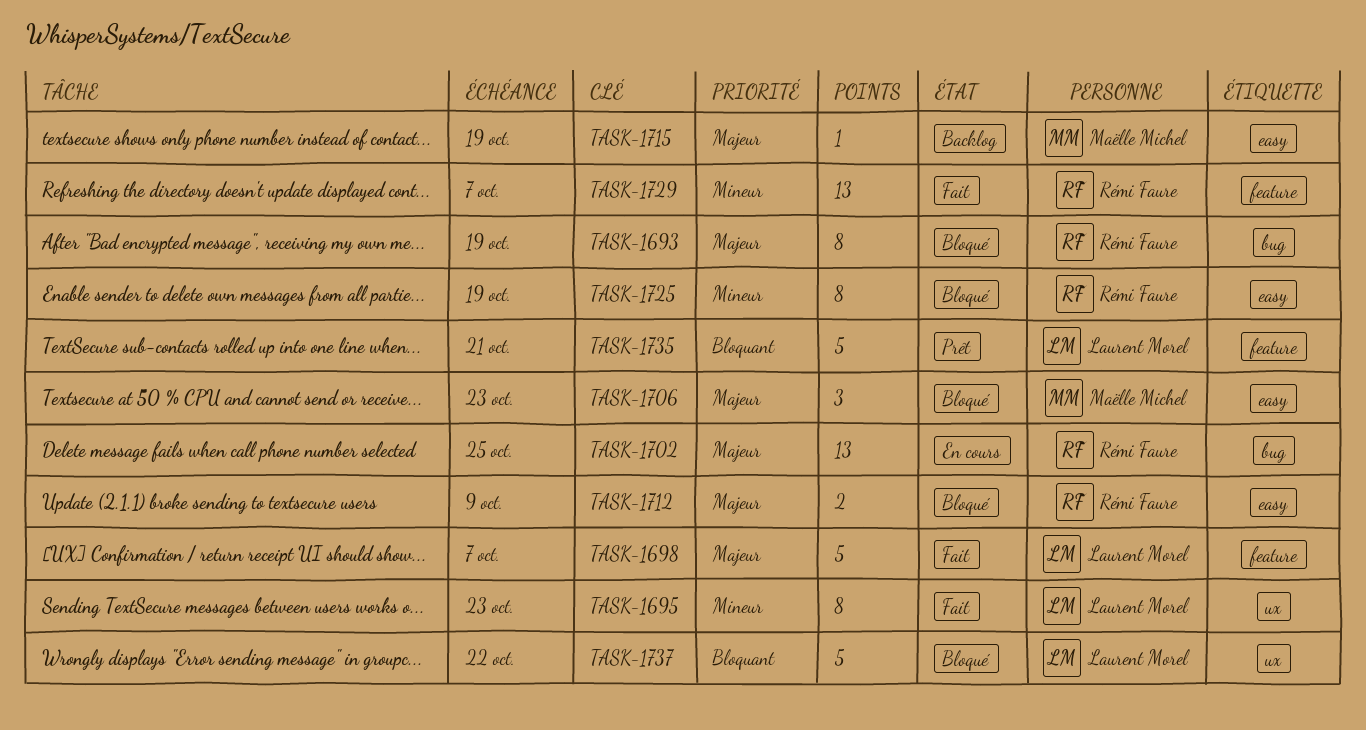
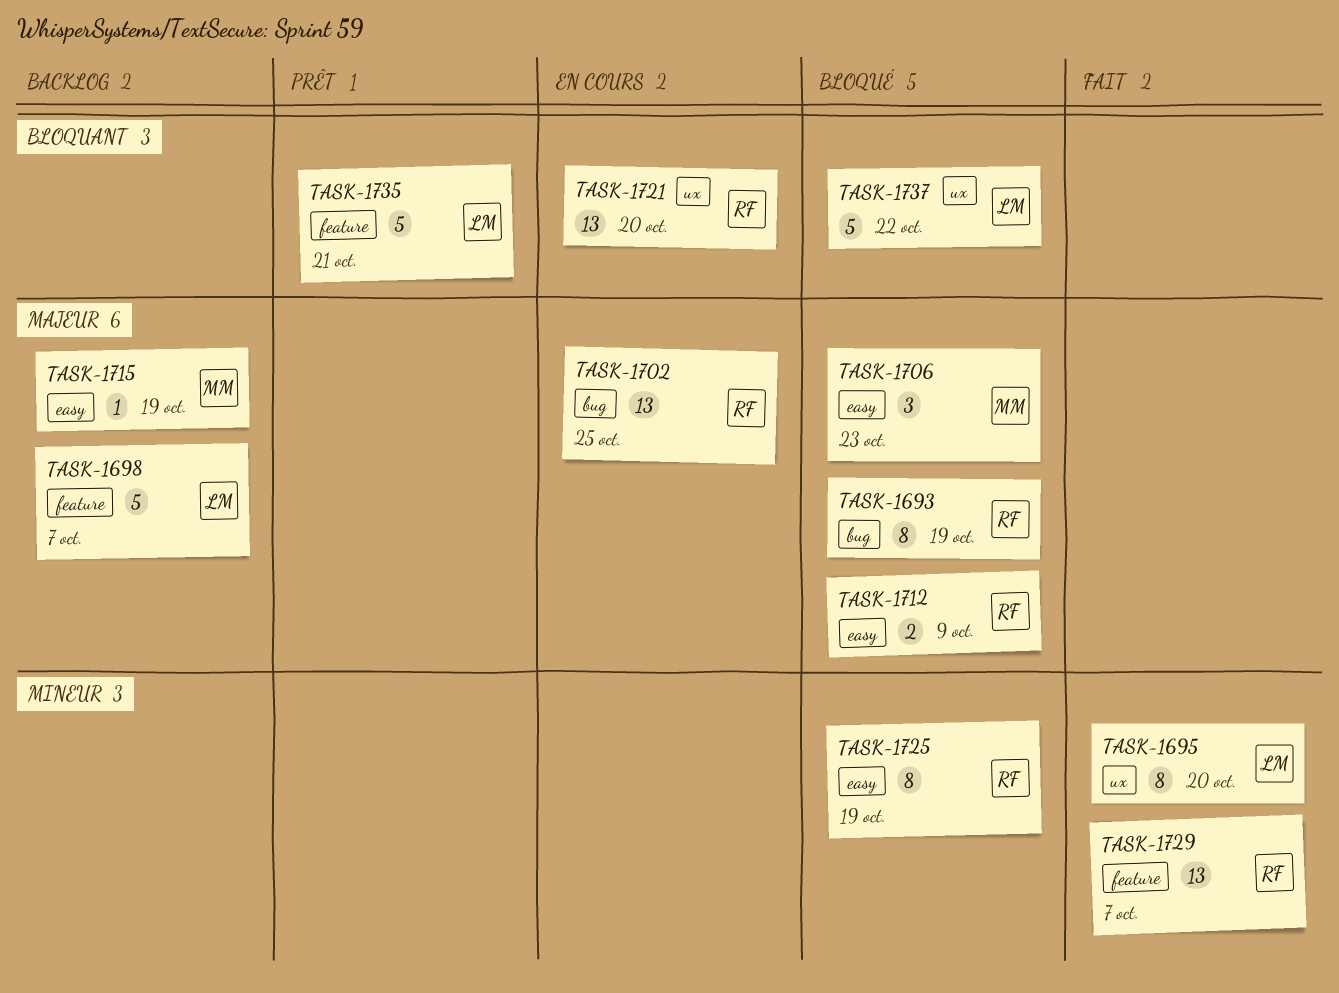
TASK-1695, due: Oct 23 -> Oct 20
TASK-1698, status: Fait -> Backlog
TASK-1721: none -> present

